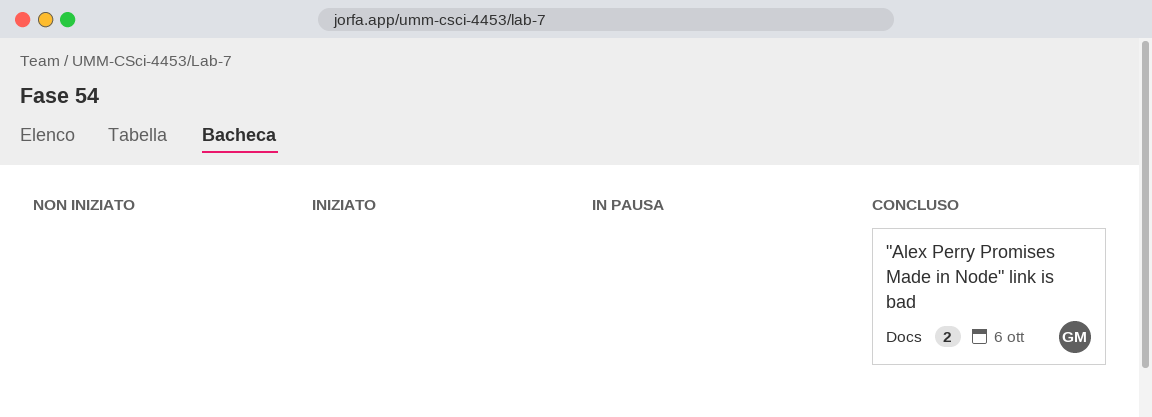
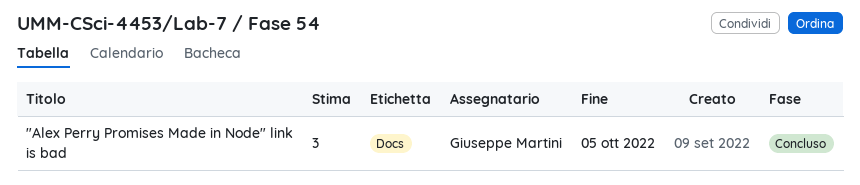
"Alex Perry Promises Made in Node" link is bad, estimate: 2 -> 3
"Alex Perry Promises Made in Node" link is bad, due: Oct 6 -> Oct 5

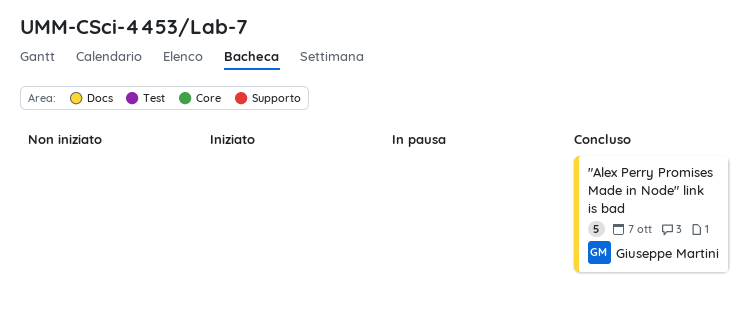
"Alex Perry Promises Made in Node" link is bad, estimate: 3 -> 5
"Alex Perry Promises Made in Node" link is bad, due: Oct 5 -> Oct 7

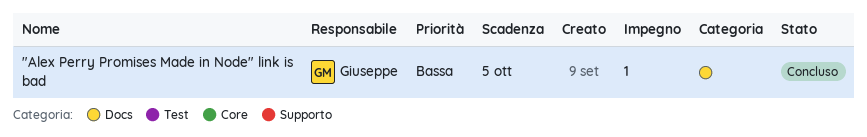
"Alex Perry Promises Made in Node" link is bad, estimate: 5 -> 1
"Alex Perry Promises Made in Node" link is bad, due: Oct 7 -> Oct 5

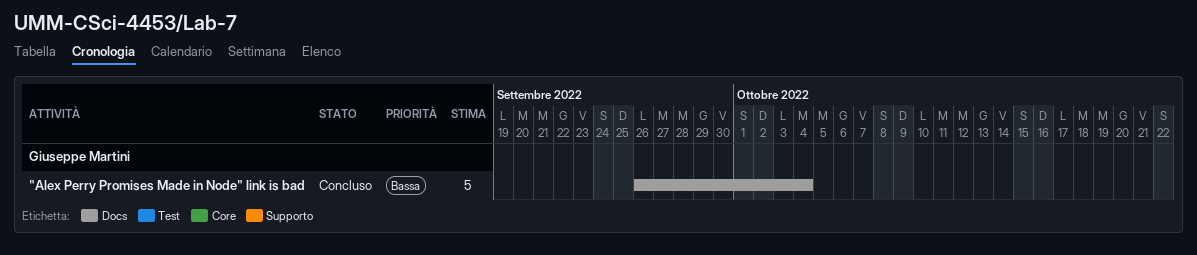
"Alex Perry Promises Made in Node" link is bad, estimate: 1 -> 5
"Alex Perry Promises Made in Node" link is bad, due: Oct 5 -> Oct 4

